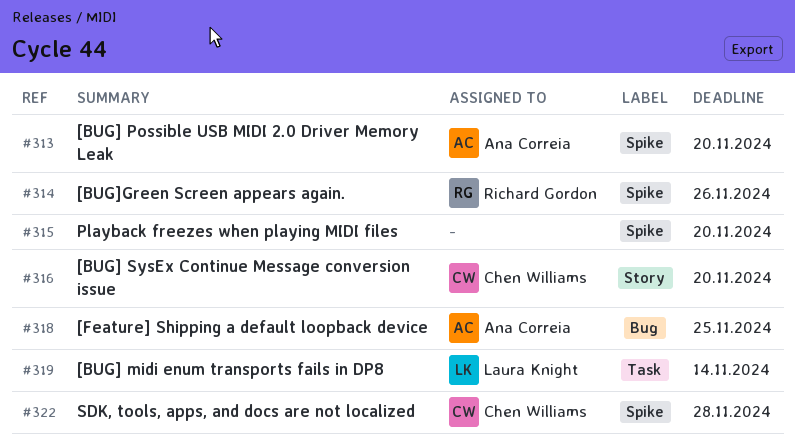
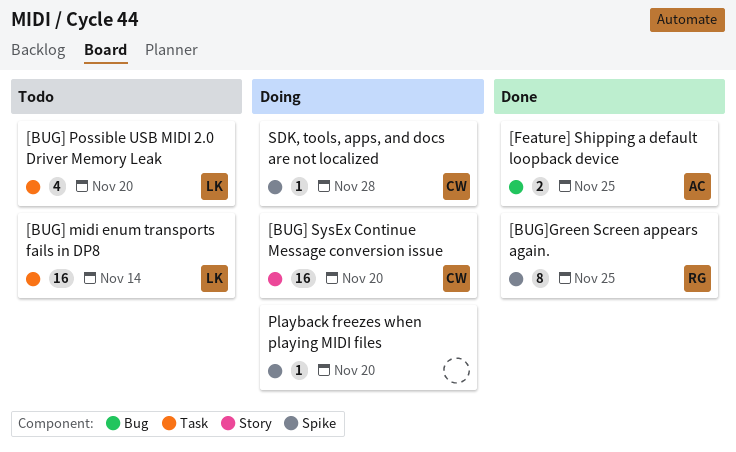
[BUG] Possible USB MIDI 2.0 Driver Memory Leak, owner: Ana Correia -> Laura Knight
[BUG] Possible USB MIDI 2.0 Driver Memory Leak, label: Spike -> Task
[BUG]Green Screen appears again., due: Nov 26 -> Nov 25

